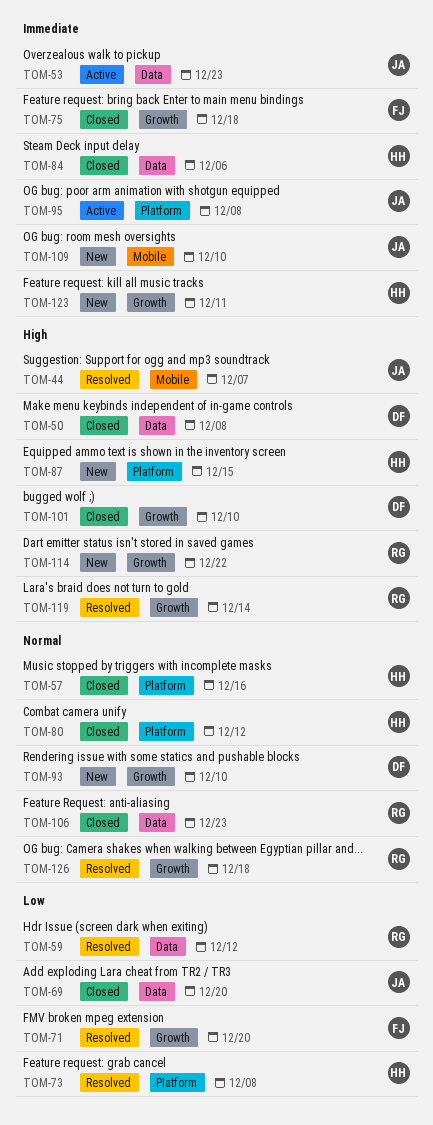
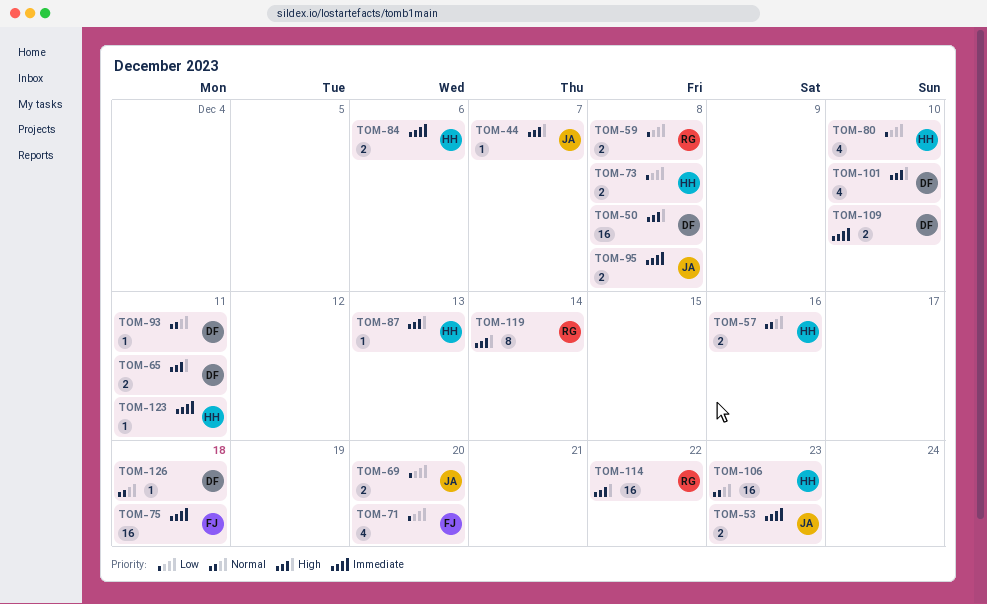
TOM-59, due: Dec 12 -> Dec 8
TOM-65: none -> present
TOM-80, priority: Normal -> Low
TOM-80, due: Dec 12 -> Dec 10
TOM-87, due: Dec 15 -> Dec 13
TOM-93, due: Dec 10 -> Dec 11
TOM-106, owner: RG -> HH
TOM-109, owner: JA -> DF
TOM-126, owner: RG -> DF

